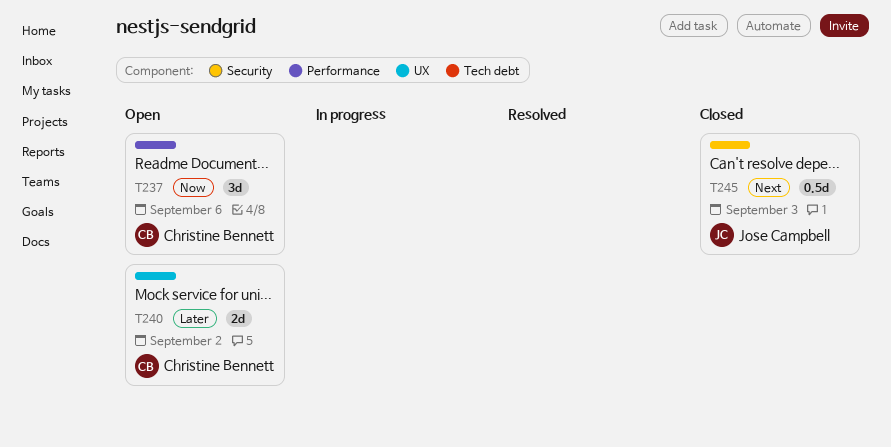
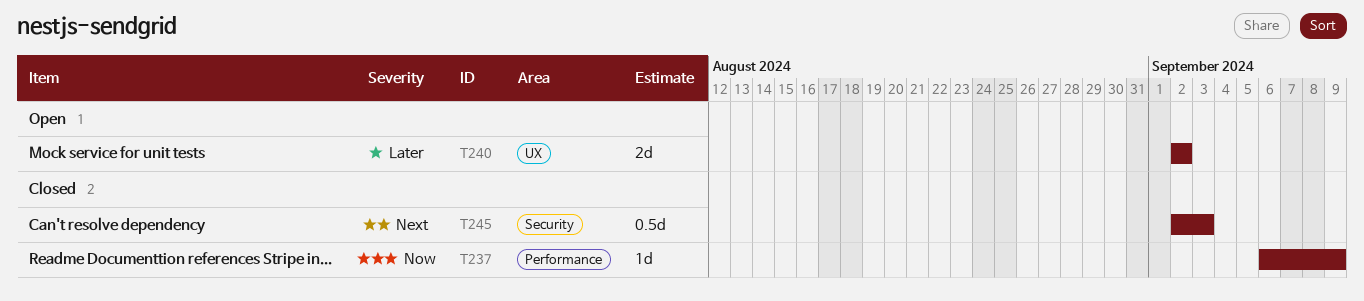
T237, status: Open -> Closed
T237, estimate: 3d -> 1d
T237, due: Sep 6 -> Sep 9

